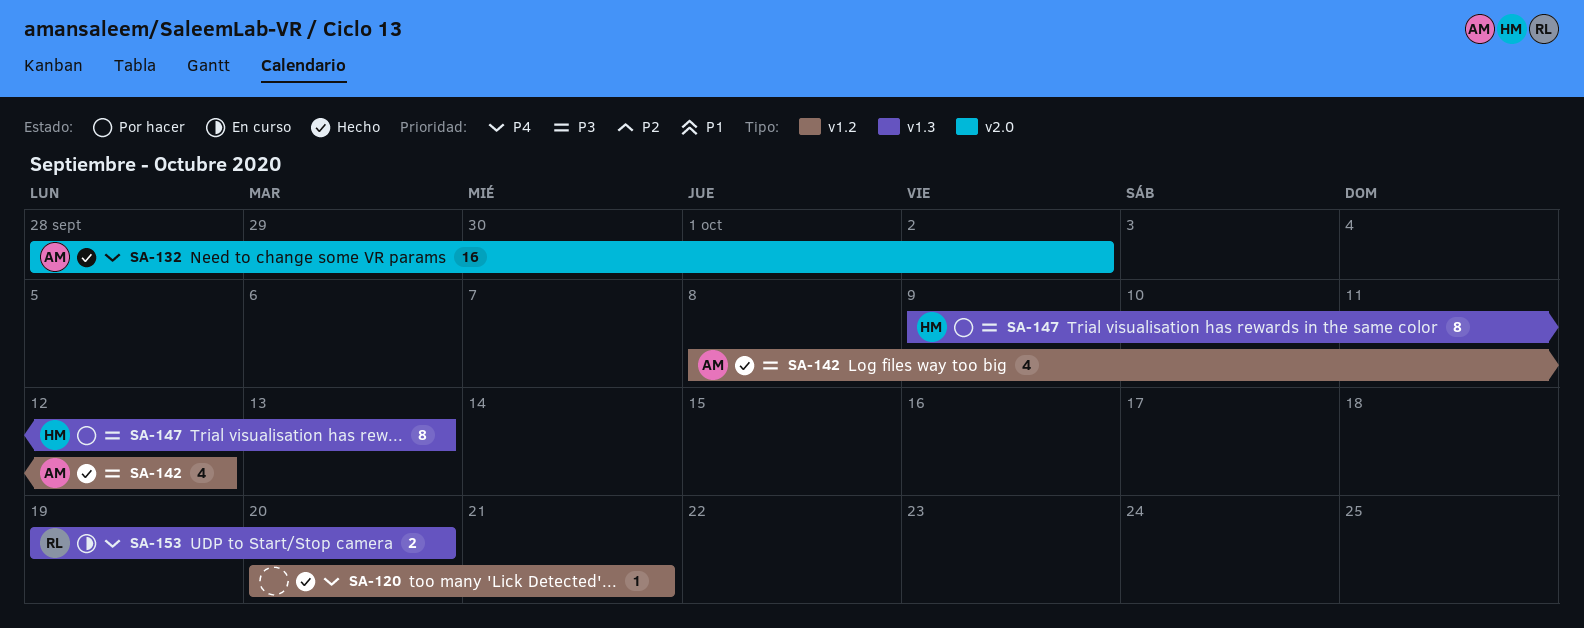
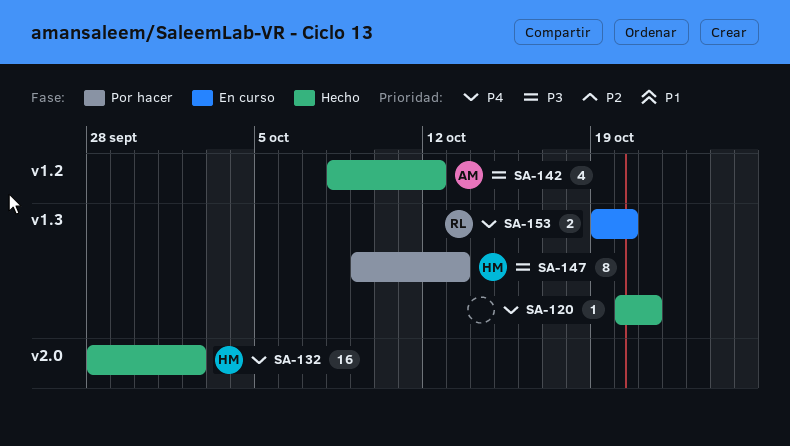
SA-120, label: v1.2 -> v1.3
SA-132, owner: AM -> HM

